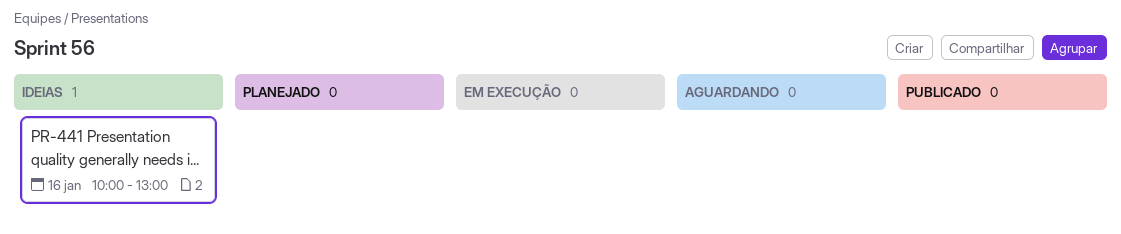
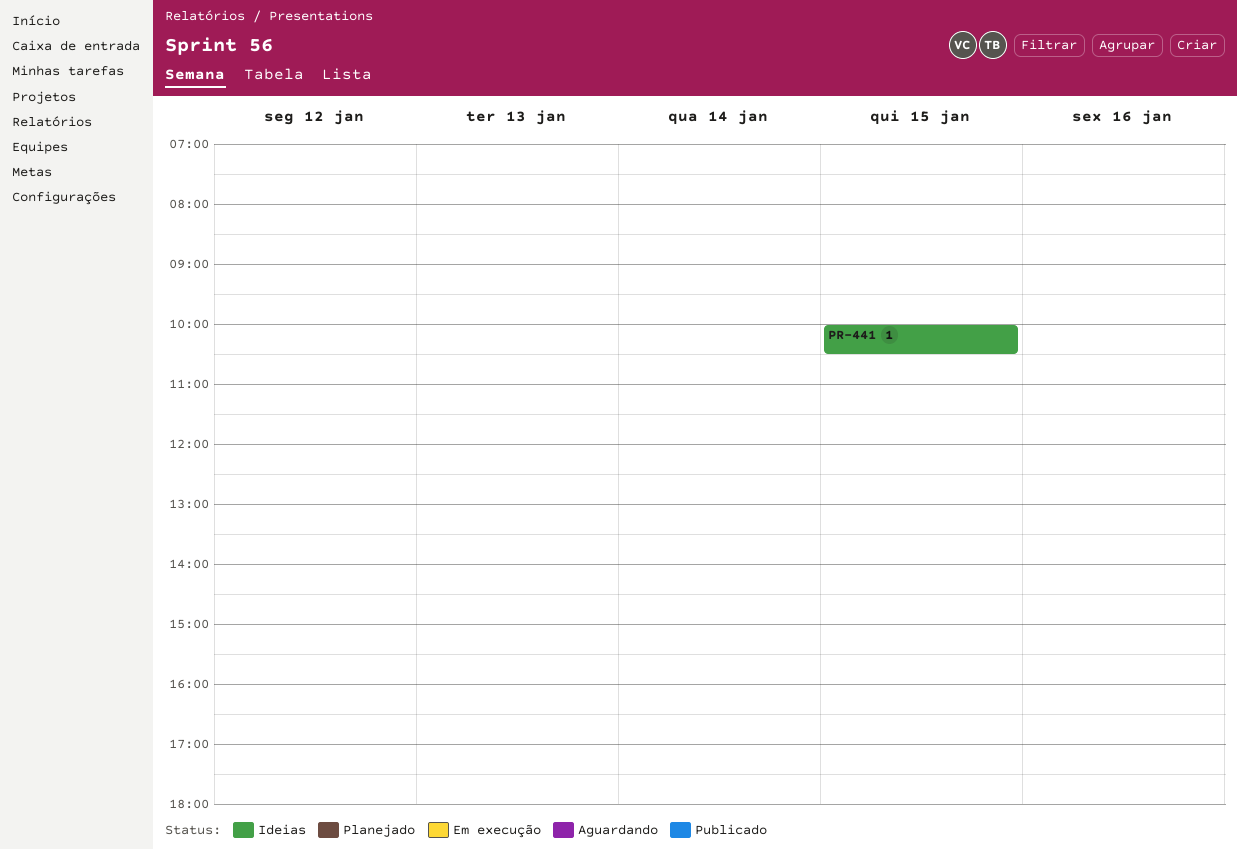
PR-441, day: Jan 16 -> Jan 15
PR-441, ends: 13:00 -> 10:30

